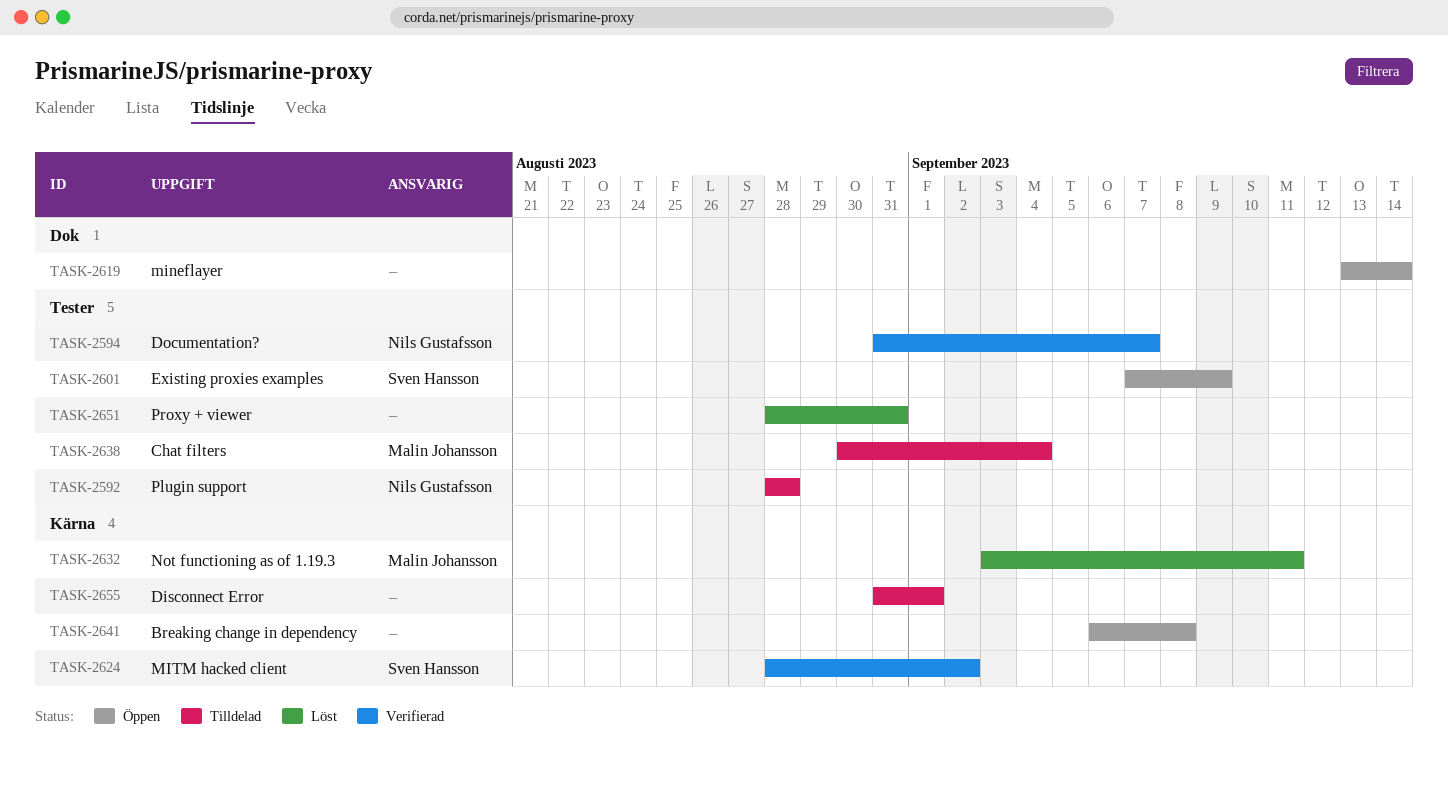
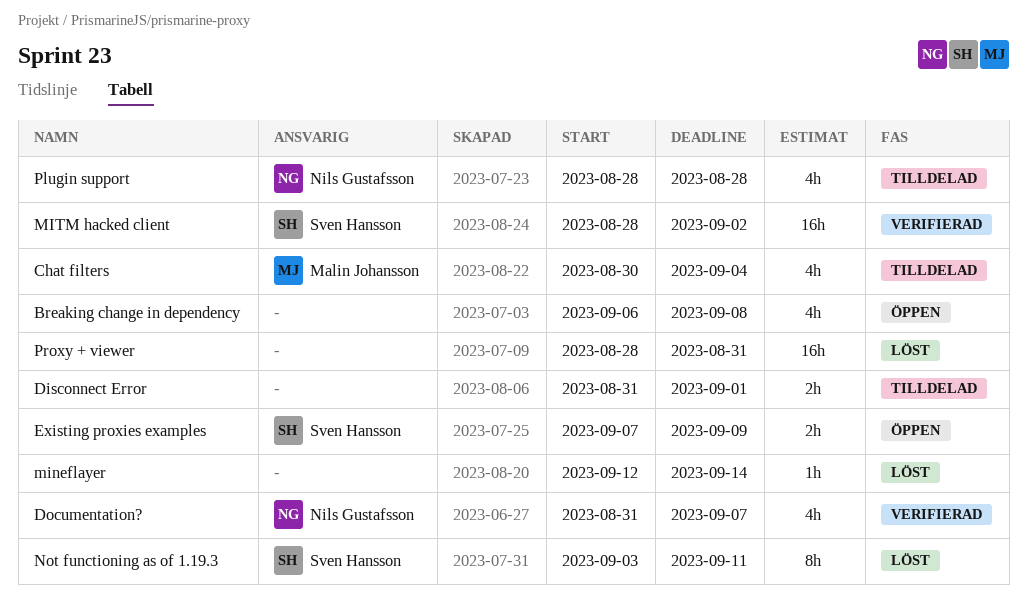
mineflayer, status: Öppen -> Löst
mineflayer, start: Sep 13 -> Sep 12
Not functioning as of 1.19.3, owner: Malin Johansson -> Sven Hansson

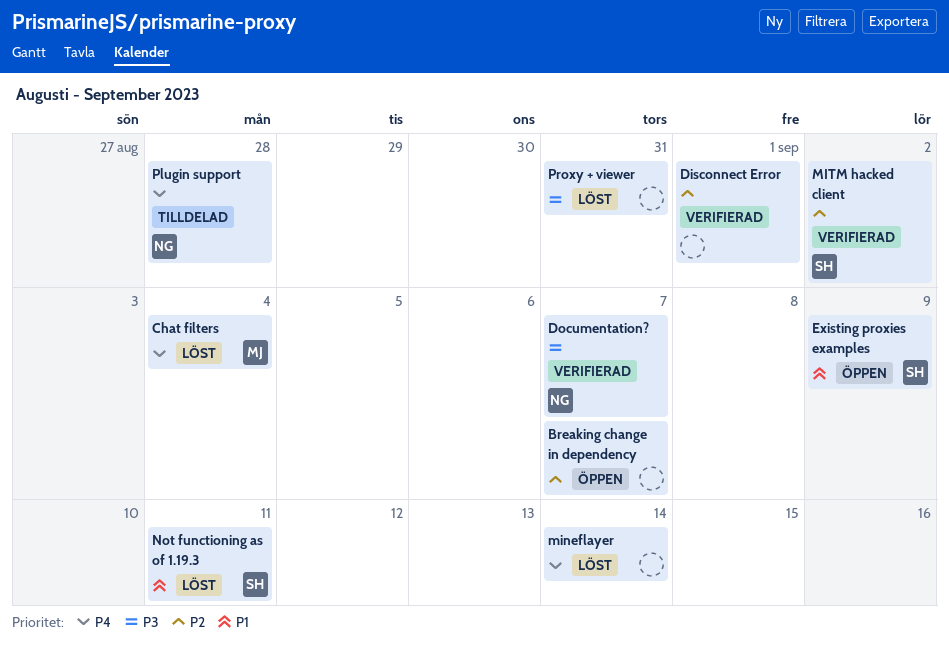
Breaking change in dependency, due: Sep 8 -> Sep 7
Chat filters, status: Tilldelad -> Löst
Disconnect Error, status: Tilldelad -> Verifierad

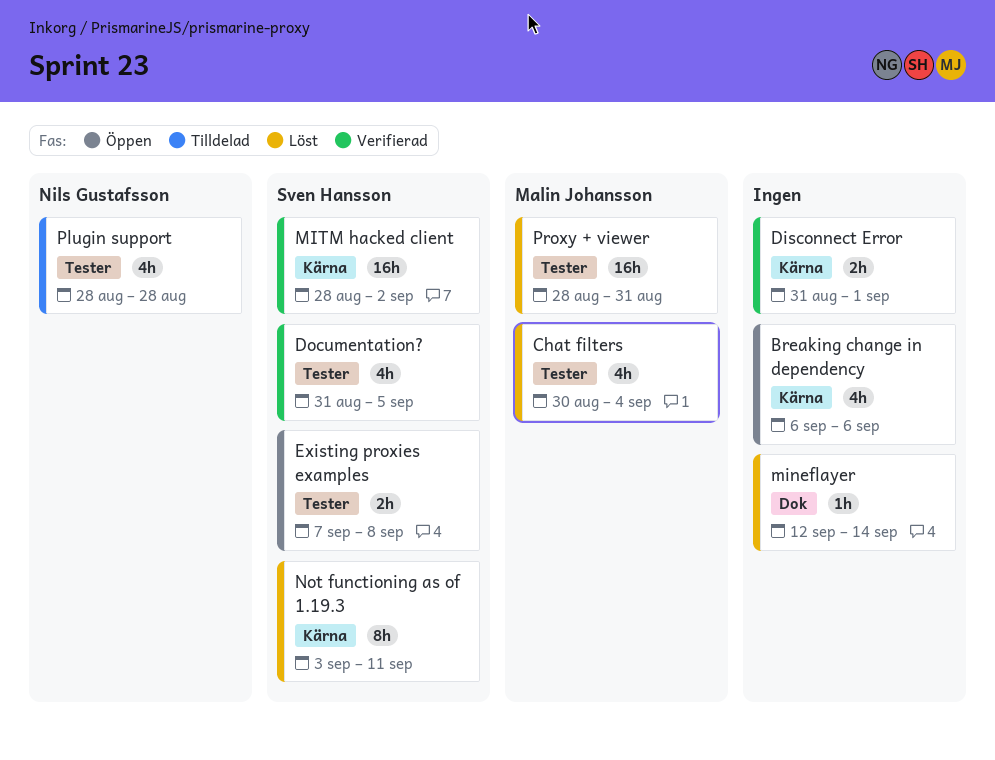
Breaking change in dependency, due: Sep 7 -> Sep 6
Documentation?, owner: Nils Gustafsson -> Sven Hansson
Documentation?, due: Sep 7 -> Sep 5
Existing proxies examples, due: Sep 9 -> Sep 8
Proxy + viewer, owner: none -> Malin Johansson

